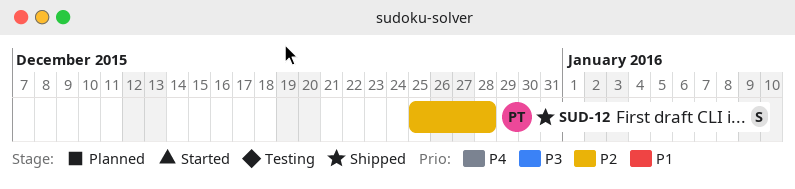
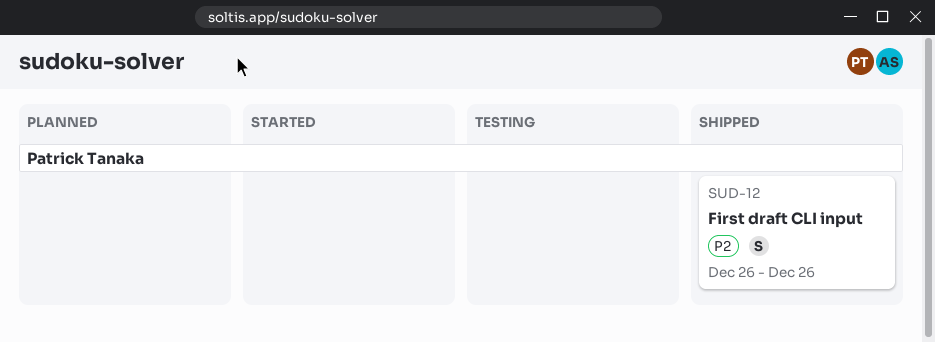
SUD-12, start: Dec 25 -> Dec 26
SUD-12, due: Dec 28 -> Dec 26

